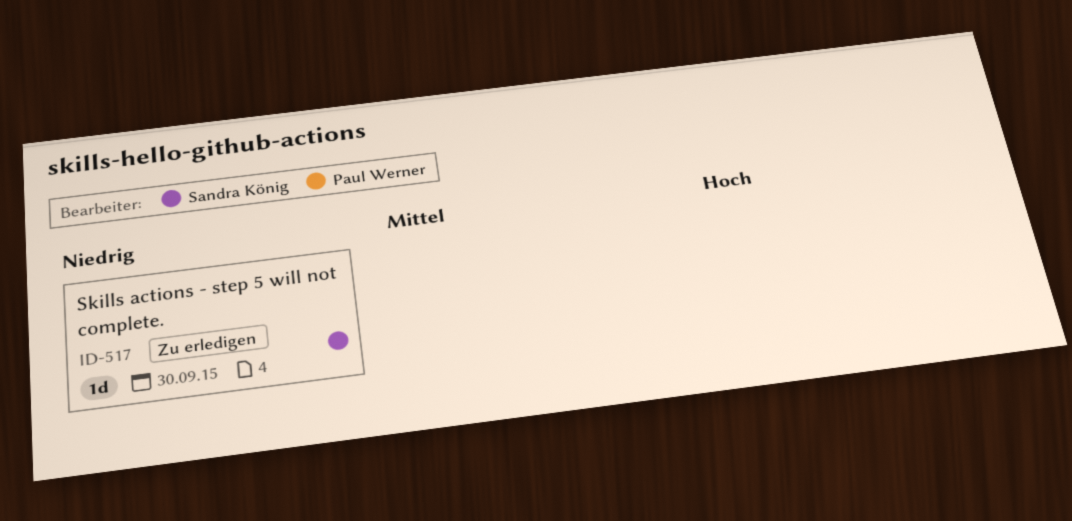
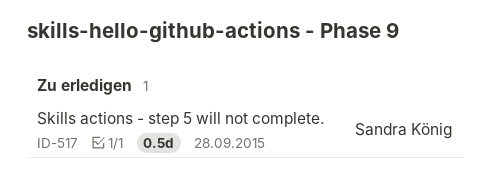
ID-517, estimate: 1d -> 0.5d
ID-517, due: Sep 30 -> Sep 28

